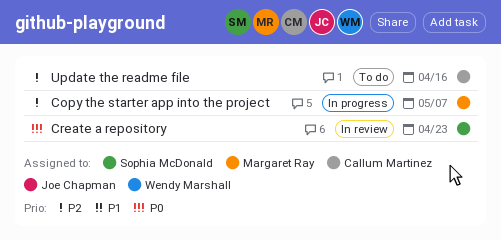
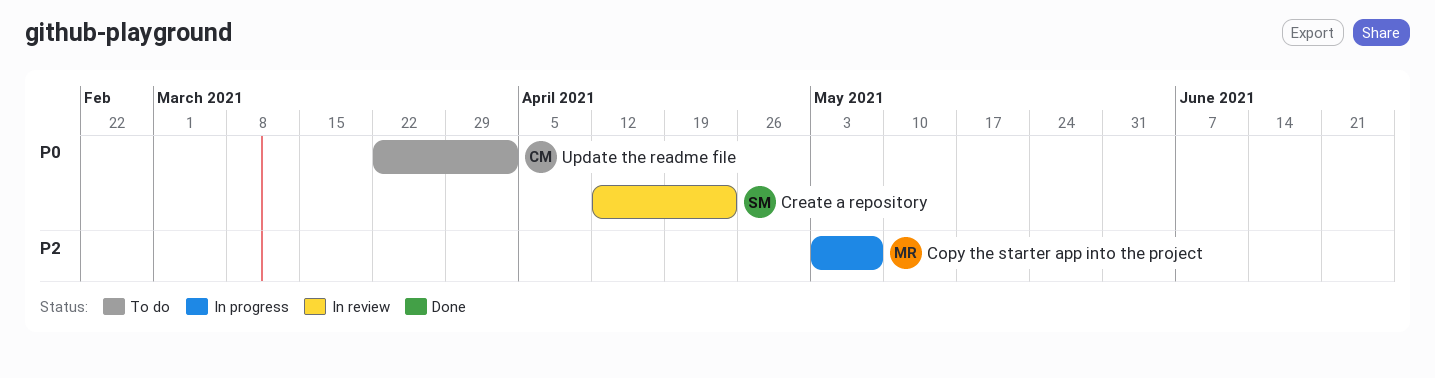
Update the readme file, priority: P2 -> P0
Update the readme file, due: Apr 16 -> Apr 2

